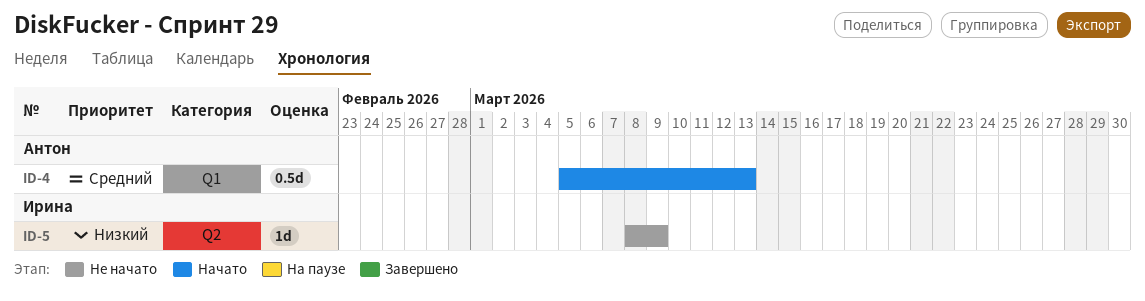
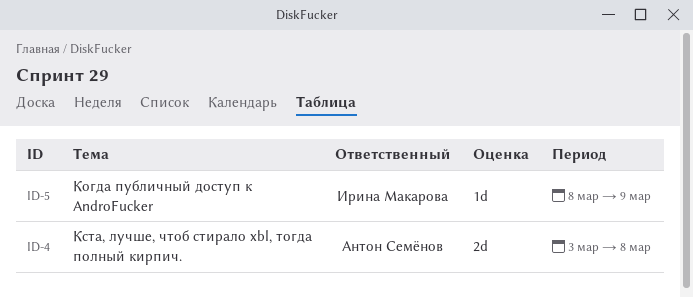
ID-4, estimate: 0.5d -> 2d
ID-4, start: Mar 5 -> Mar 3
ID-4, due: Mar 13 -> Mar 8

